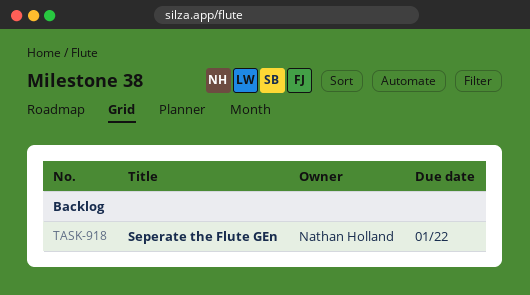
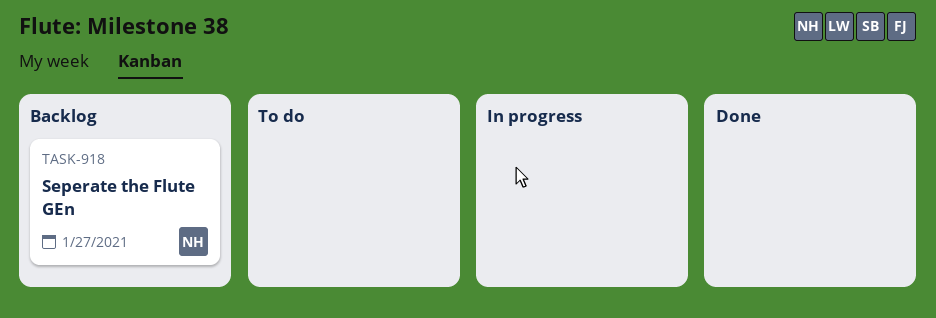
TASK-918, due: Jan 22 -> Jan 27

